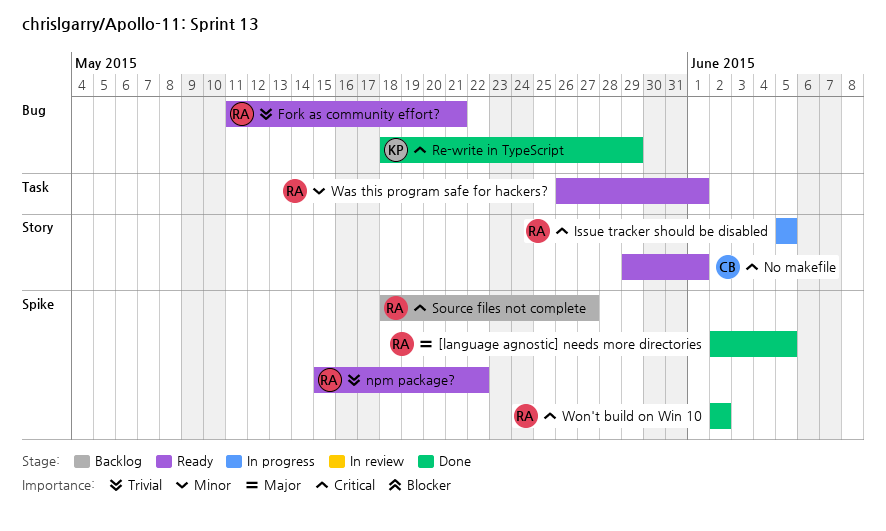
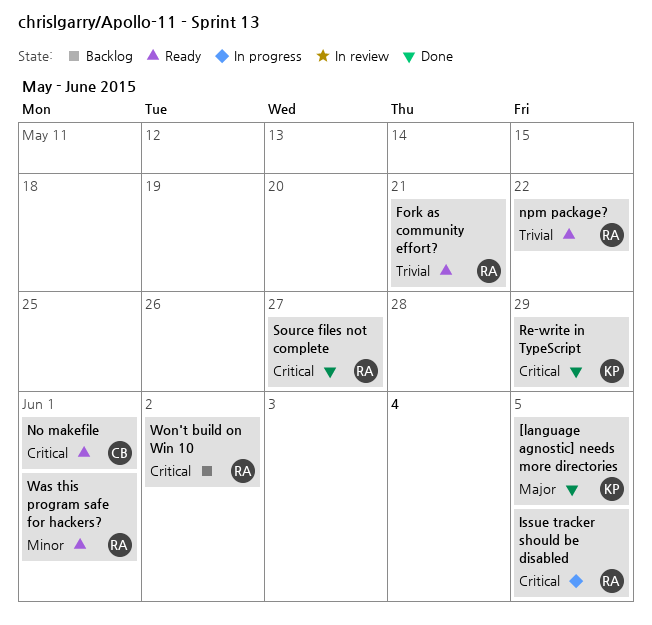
[language agnostic] needs more directories, owner: RA -> KP
Source files not complete, status: Backlog -> Done
Won't build on Win 10, status: Done -> Backlog

